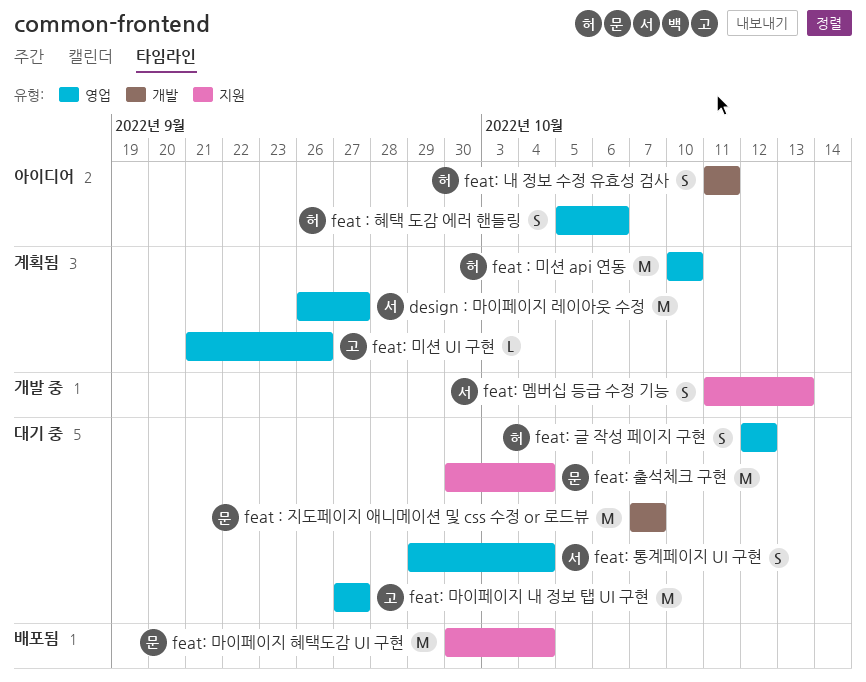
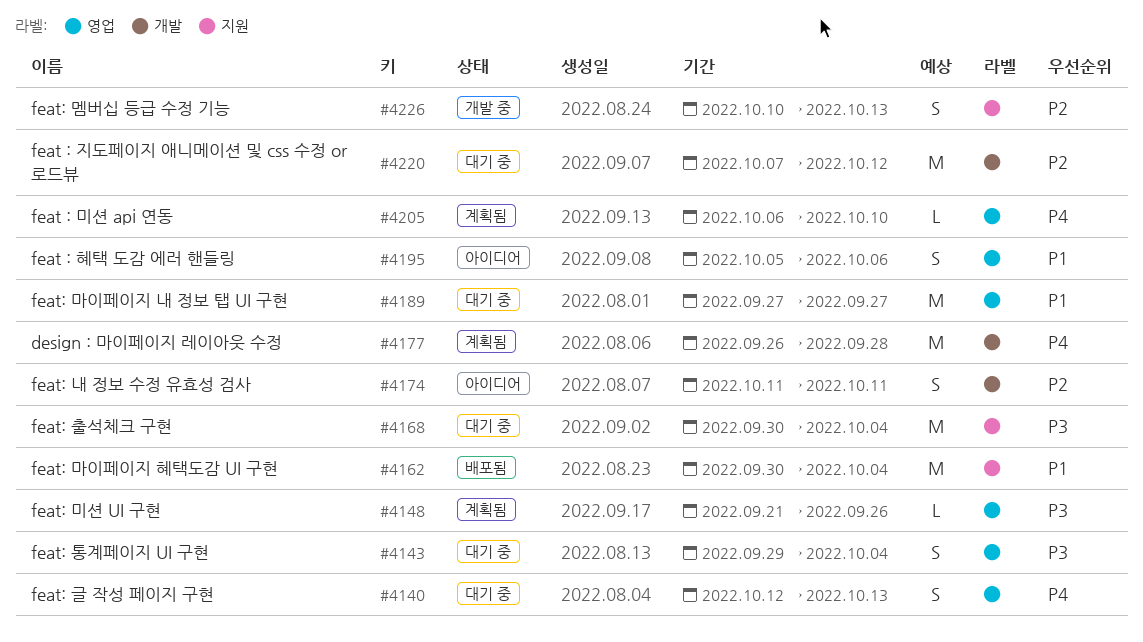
design : 마이페이지 레이아웃 수정, label: 영업 -> 개발
design : 마이페이지 레이아웃 수정, due: Sep 27 -> Sep 28
feat : 미션 api 연동, estimate: M -> L
feat : 미션 api 연동, start: Oct 10 -> Oct 6
feat : 지도페이지 애니메이션 및 css 수정 or 로드뷰, due: Oct 7 -> Oct 12
feat: 글 작성 페이지 구현, due: Oct 12 -> Oct 13
feat: 멤버십 등급 수정 기능, start: Oct 11 -> Oct 10

